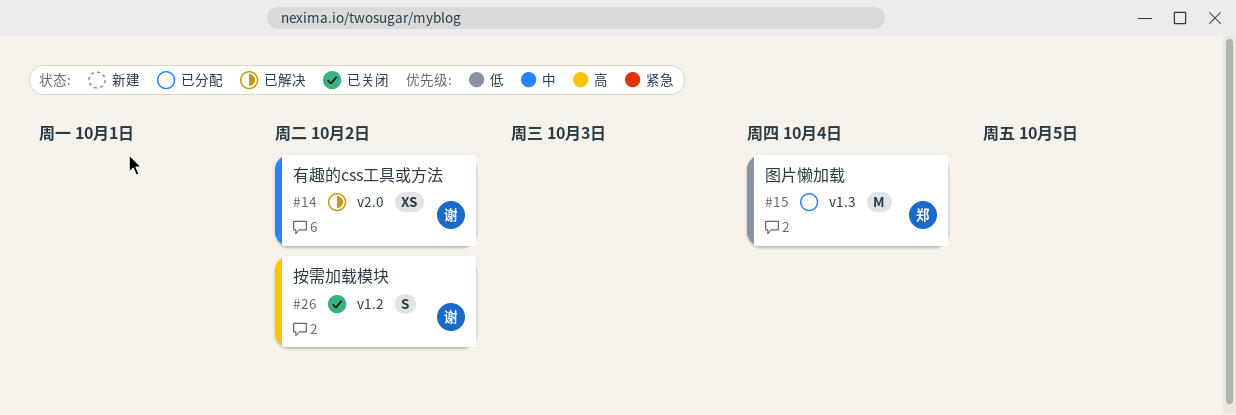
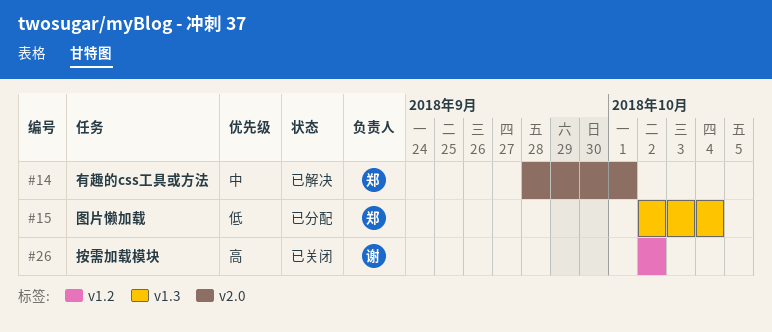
#14, owner: 谢 -> 郑
#14, due: Oct 2 -> Oct 1

